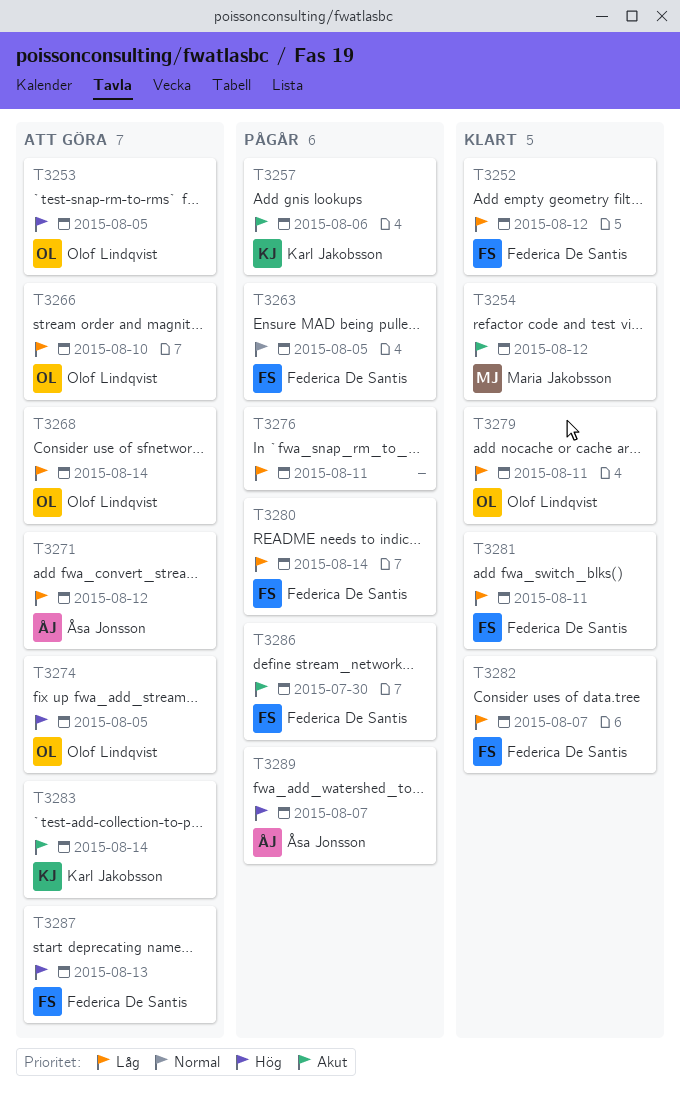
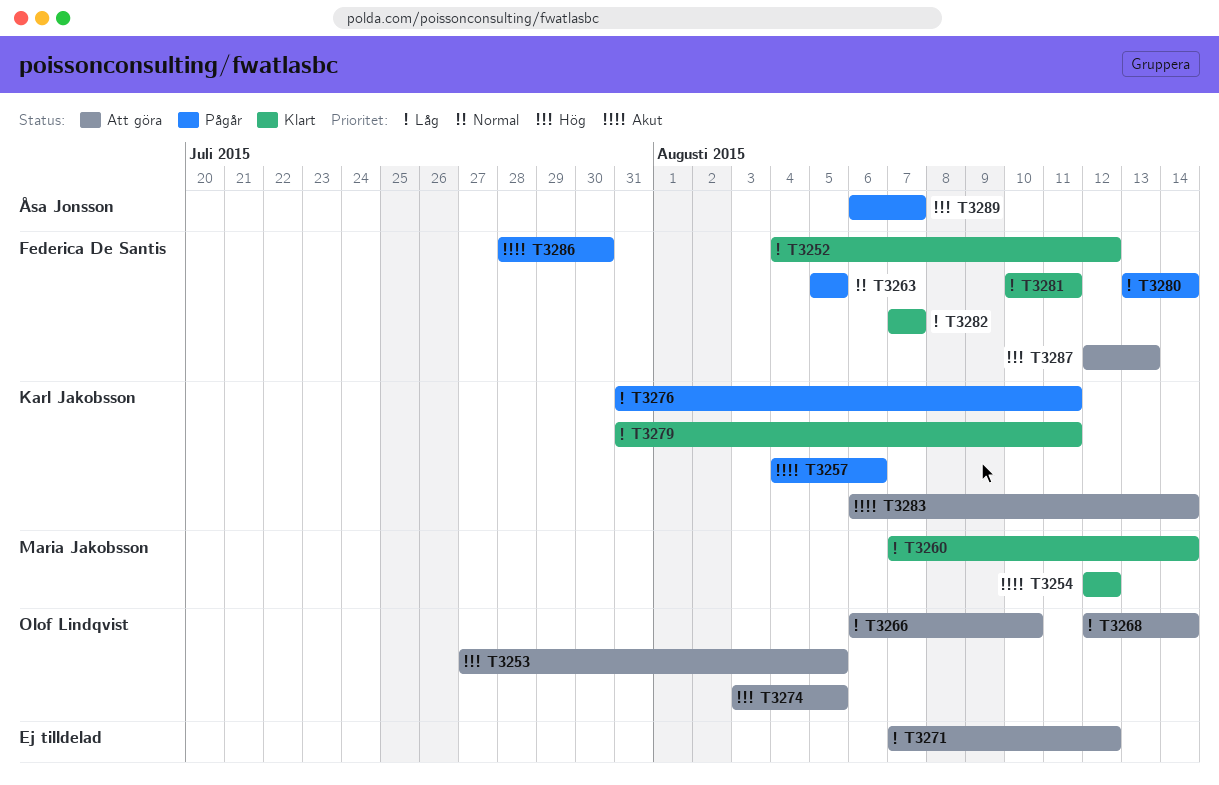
T3260: none -> present
T3271, owner: Åsa Jonsson -> none
T3276, owner: none -> Karl Jakobsson
T3279, owner: Olof Lindqvist -> Karl Jakobsson

